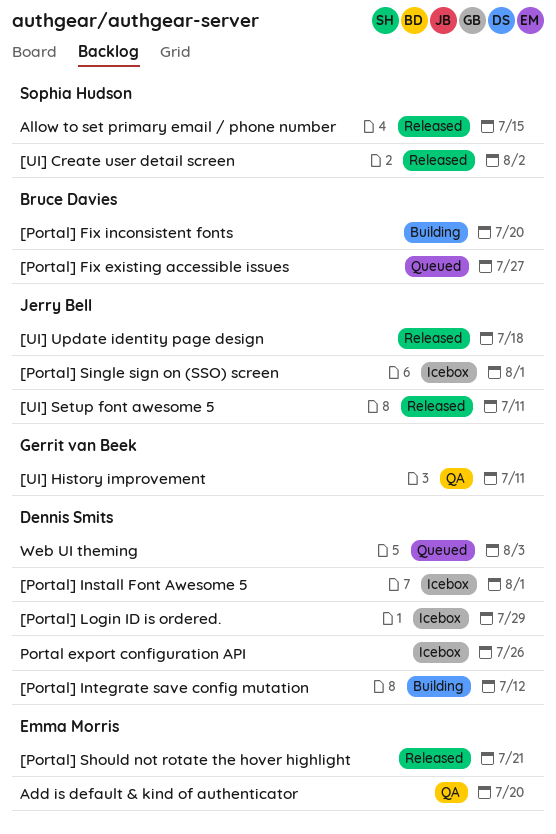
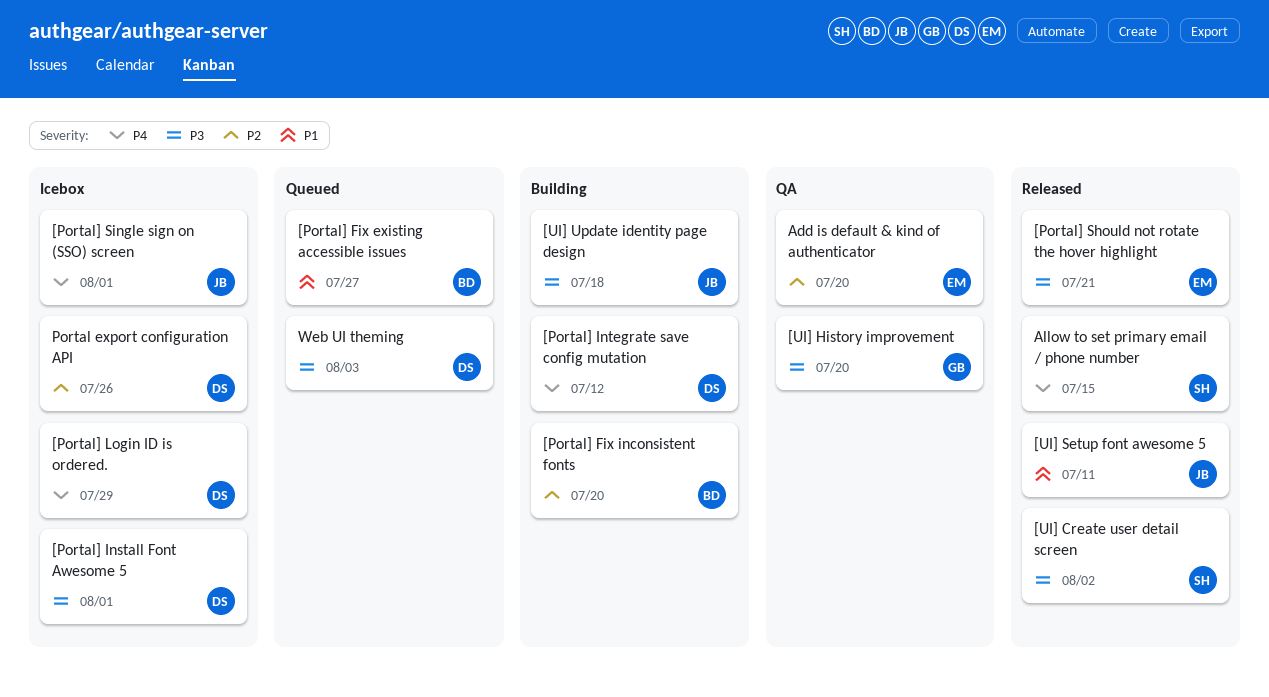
[UI] History improvement, due: Jul 11 -> Jul 20
[UI] Update identity page design, status: Released -> Building

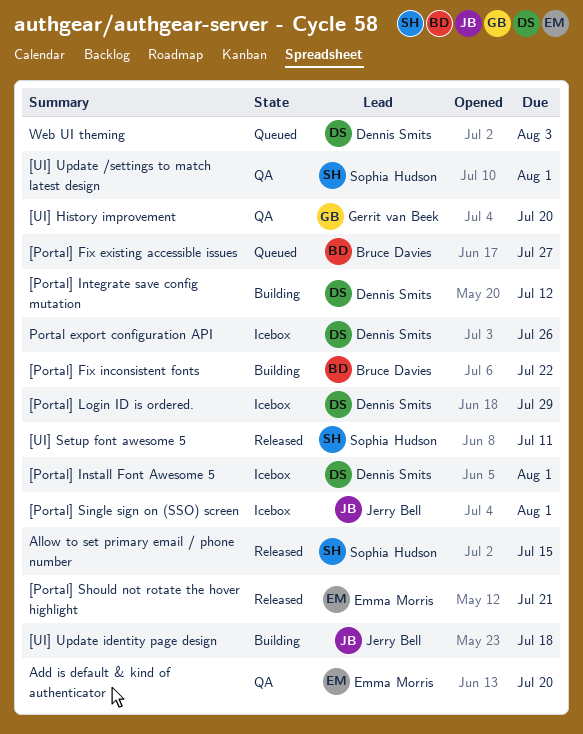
[Portal] Fix inconsistent fonts, due: Jul 20 -> Jul 22
[UI] Create user detail screen: present -> none
[UI] Setup font awesome 5, owner: Jerry Bell -> Sophia Hudson
[UI] Update /settings to match latest design: none -> present

